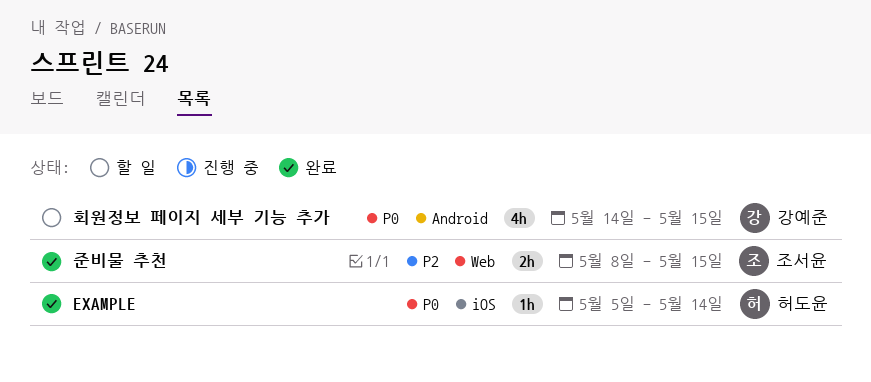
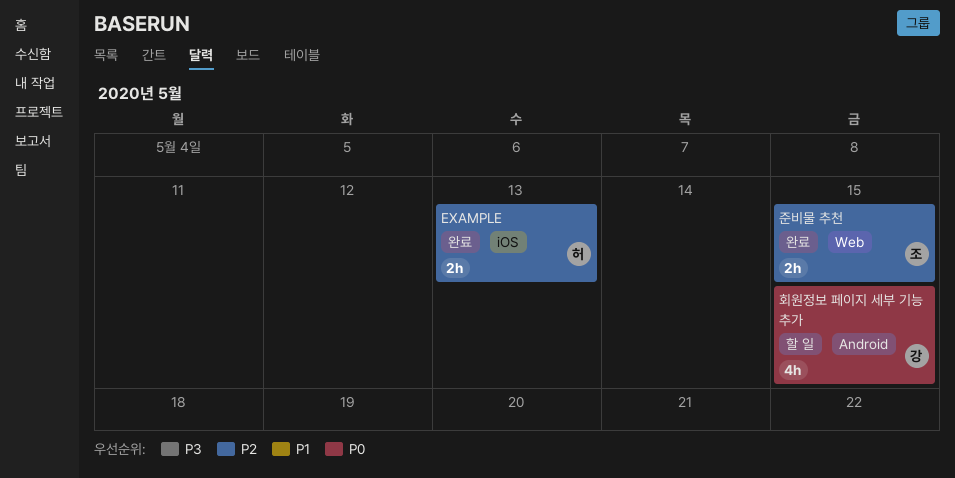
EXAMPLE, priority: P0 -> P2
EXAMPLE, estimate: 1h -> 2h
EXAMPLE, due: May 14 -> May 13

